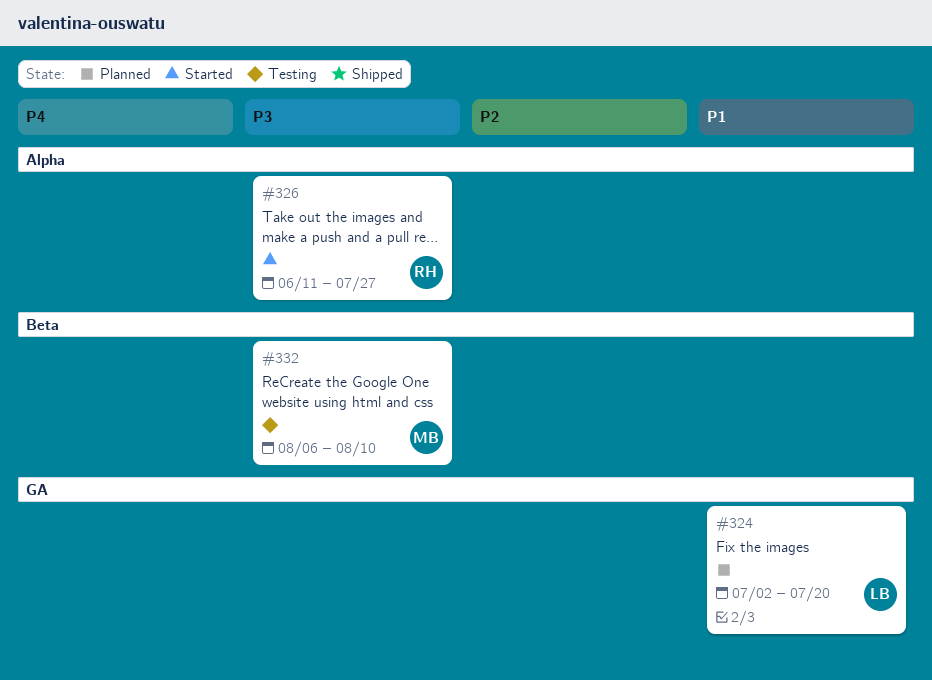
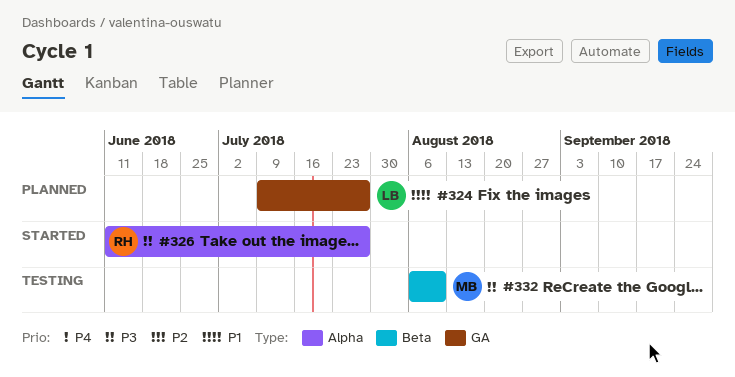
#324, start: Jul 2 -> Jul 9
#324, due: Jul 20 -> Jul 27

